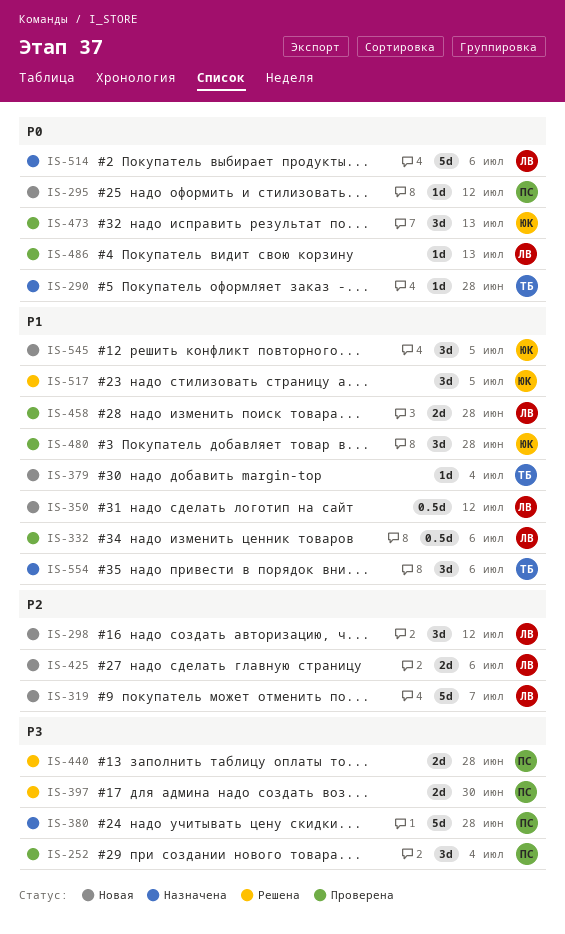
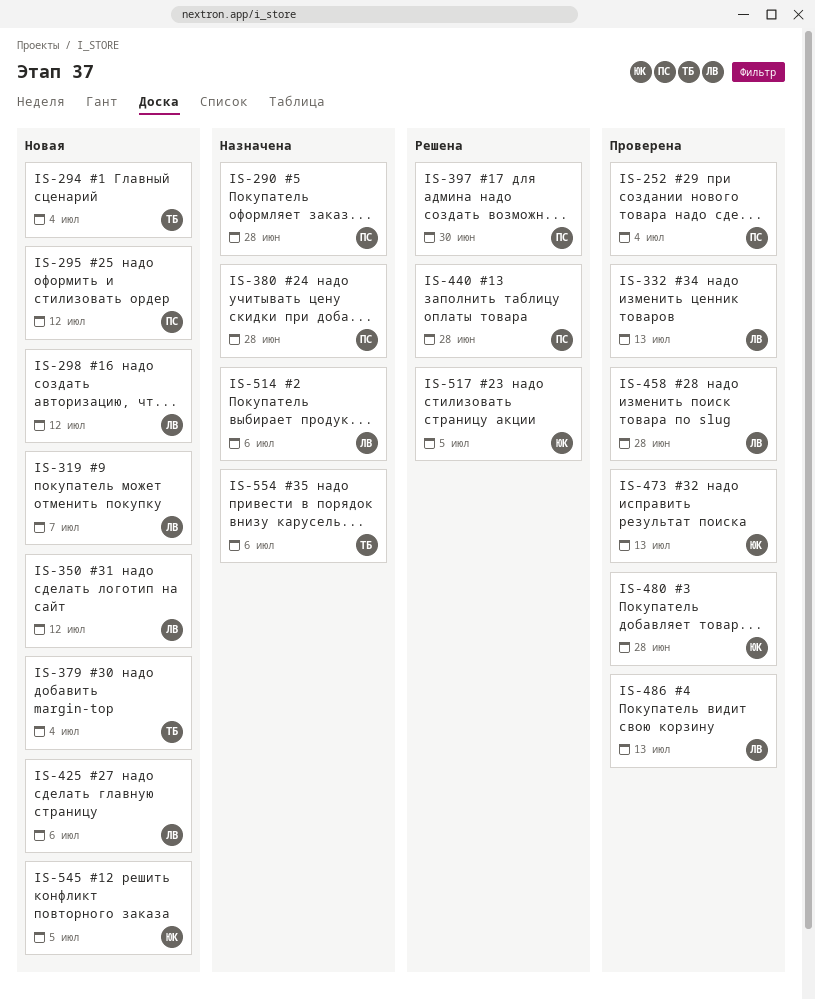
IS-290, owner: ТБ -> ПС
IS-294: none -> present
IS-332, due: Jul 6 -> Jul 13

